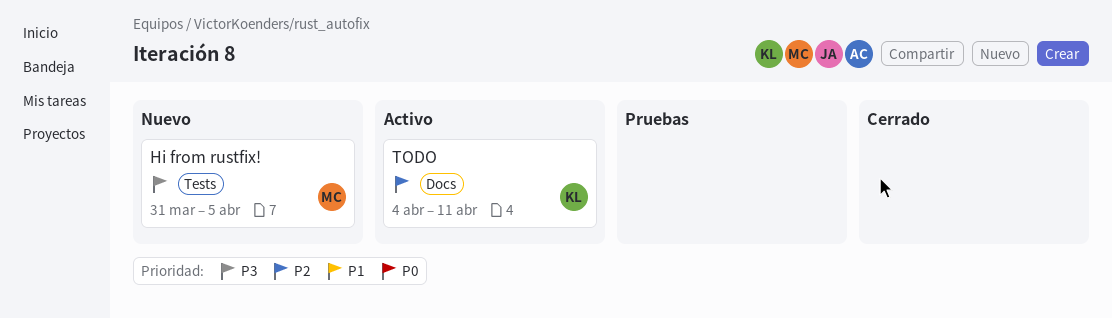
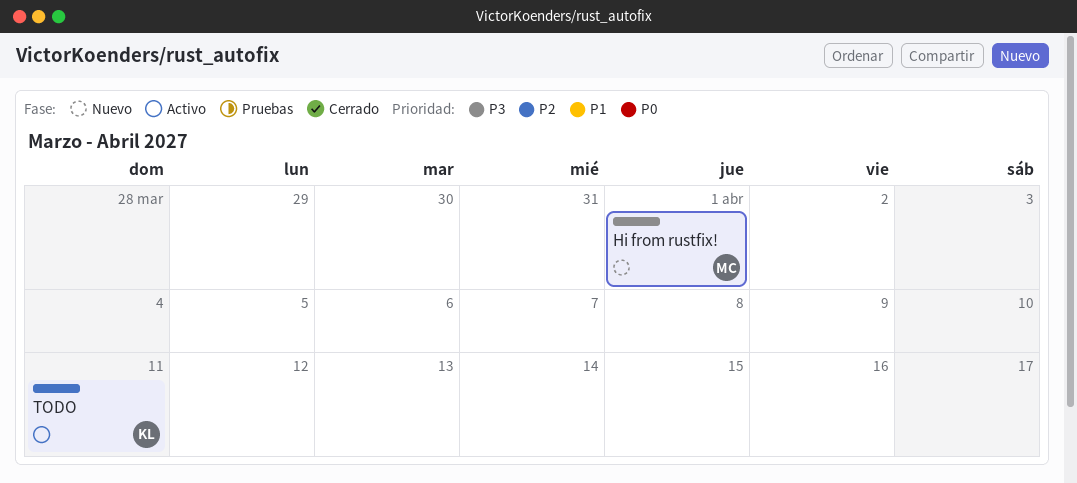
Hi from rustfix!, due: Apr 5 -> Apr 1

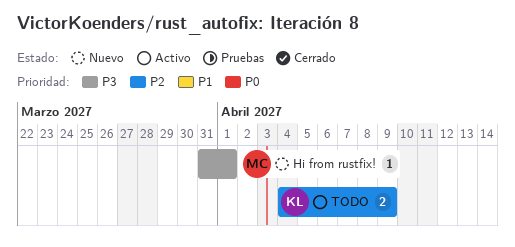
TODO, due: Apr 11 -> Apr 9

